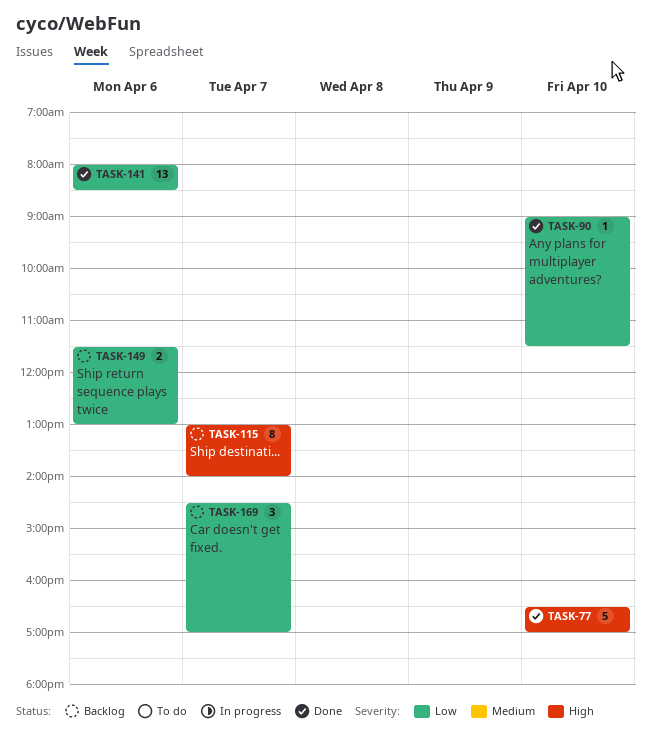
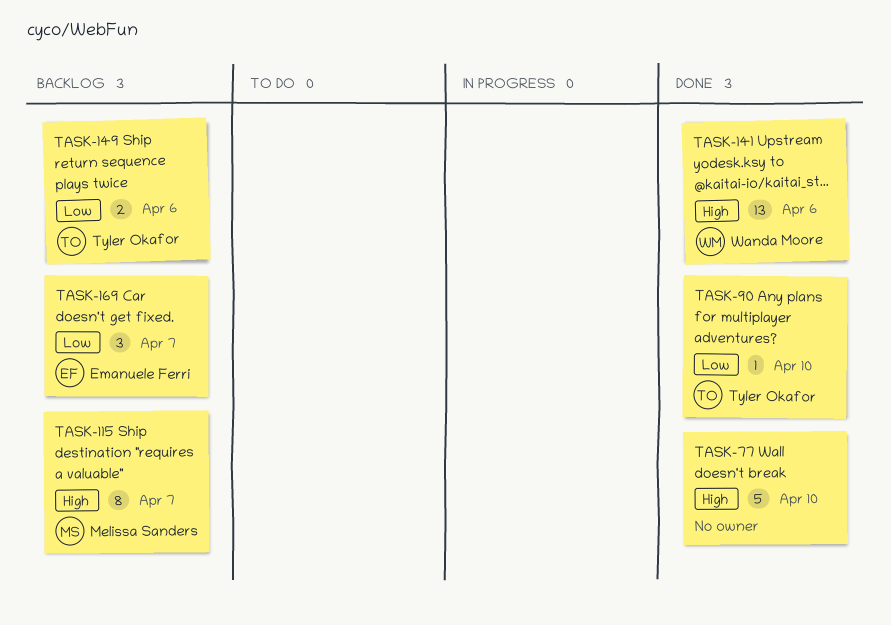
TASK-141, priority: Low -> High

